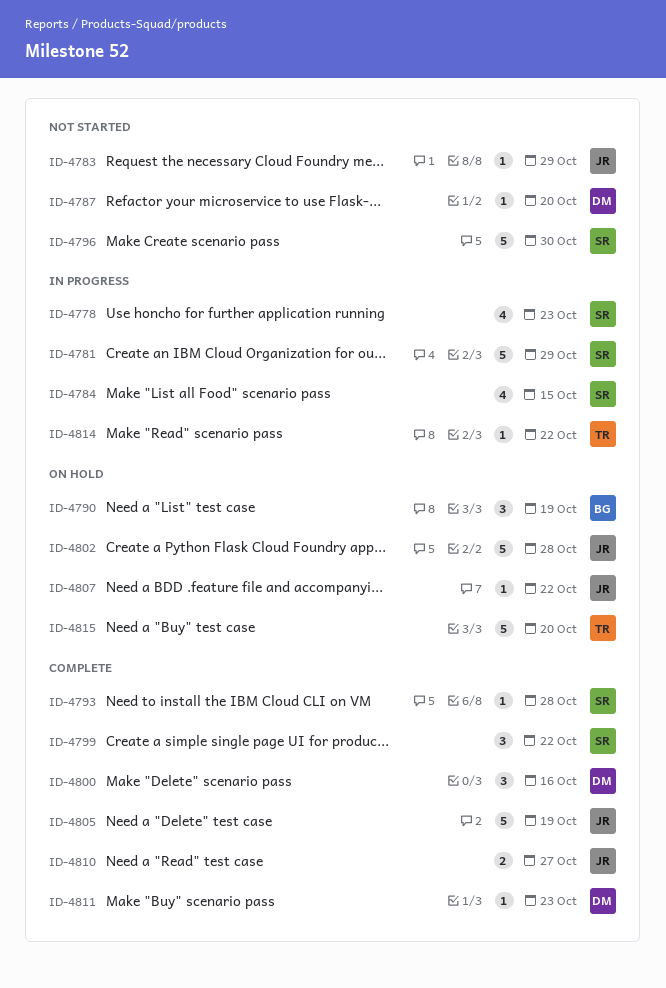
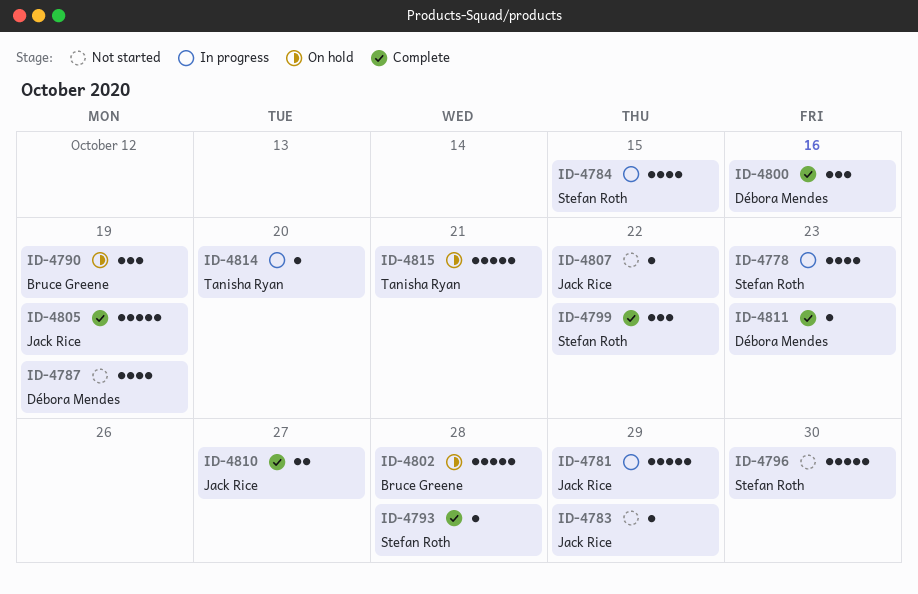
ID-4781, owner: Stefan Roth -> Jack Rice
ID-4787, estimate: 1 -> 4
ID-4787, due: Oct 20 -> Oct 19
ID-4802, owner: Jack Rice -> Bruce Greene
ID-4807, status: On hold -> Not started
ID-4814, due: Oct 22 -> Oct 20
ID-4815, due: Oct 20 -> Oct 21

